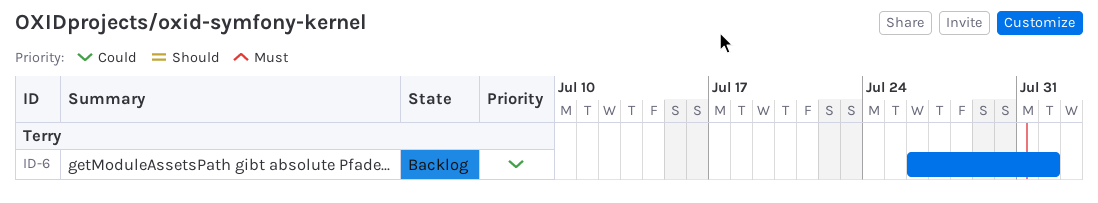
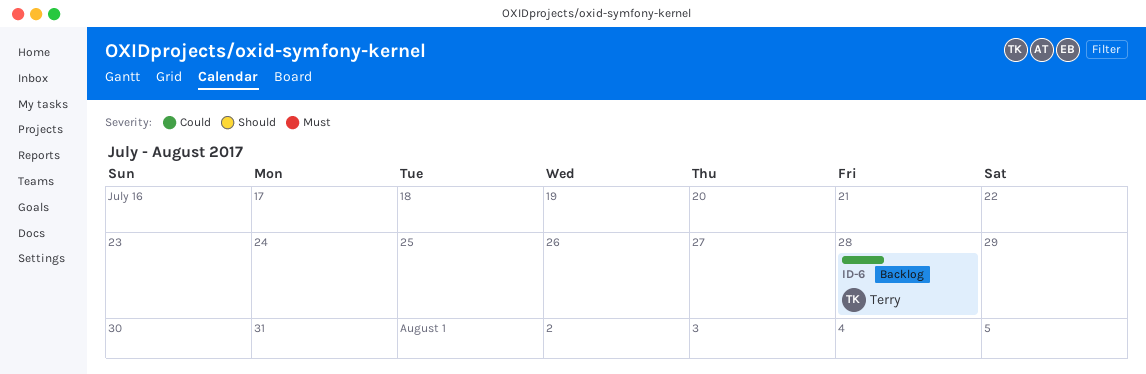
ID-6, due: Aug 1 -> Jul 28

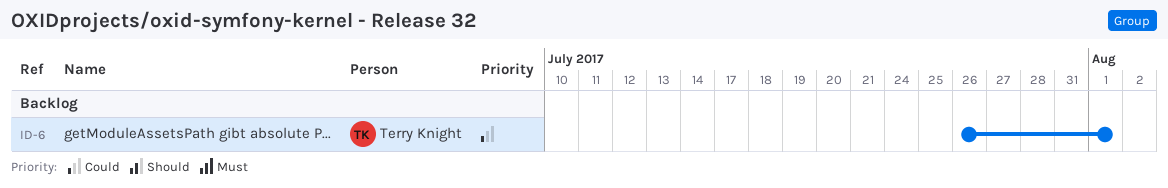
ID-6, due: Jul 28 -> Aug 1

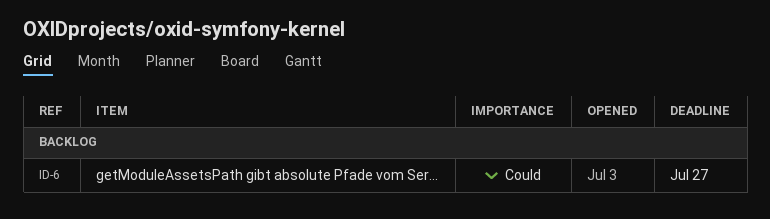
ID-6, due: Aug 1 -> Jul 27

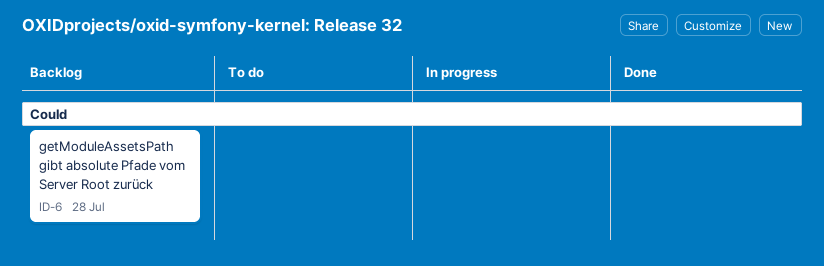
ID-6, due: Jul 27 -> Jul 28

